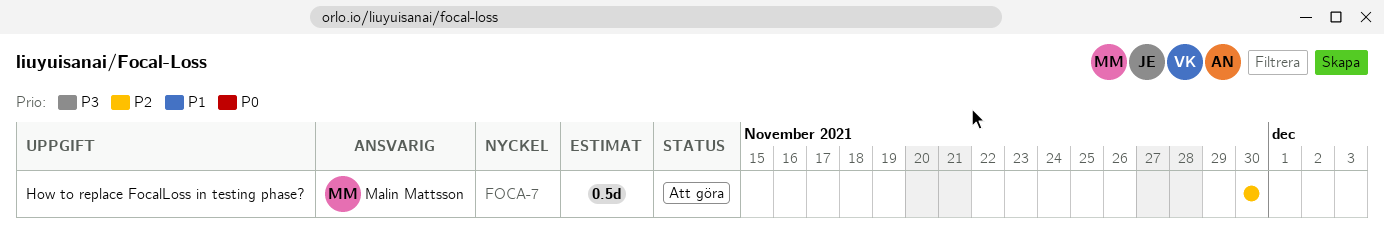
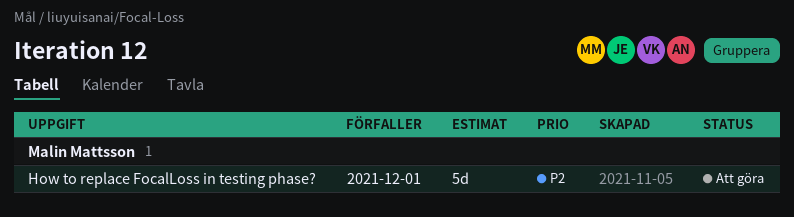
How to replace FocalLoss in testing phase?, estimate: 0.5d -> 5d
How to replace FocalLoss in testing phase?, due: Nov 30 -> Dec 1

